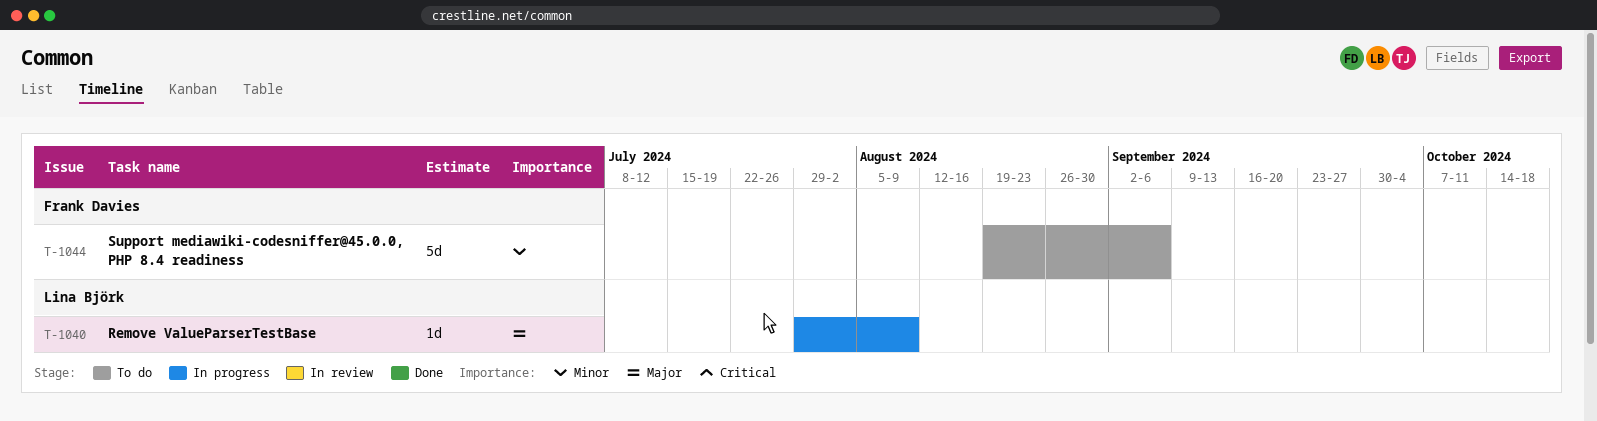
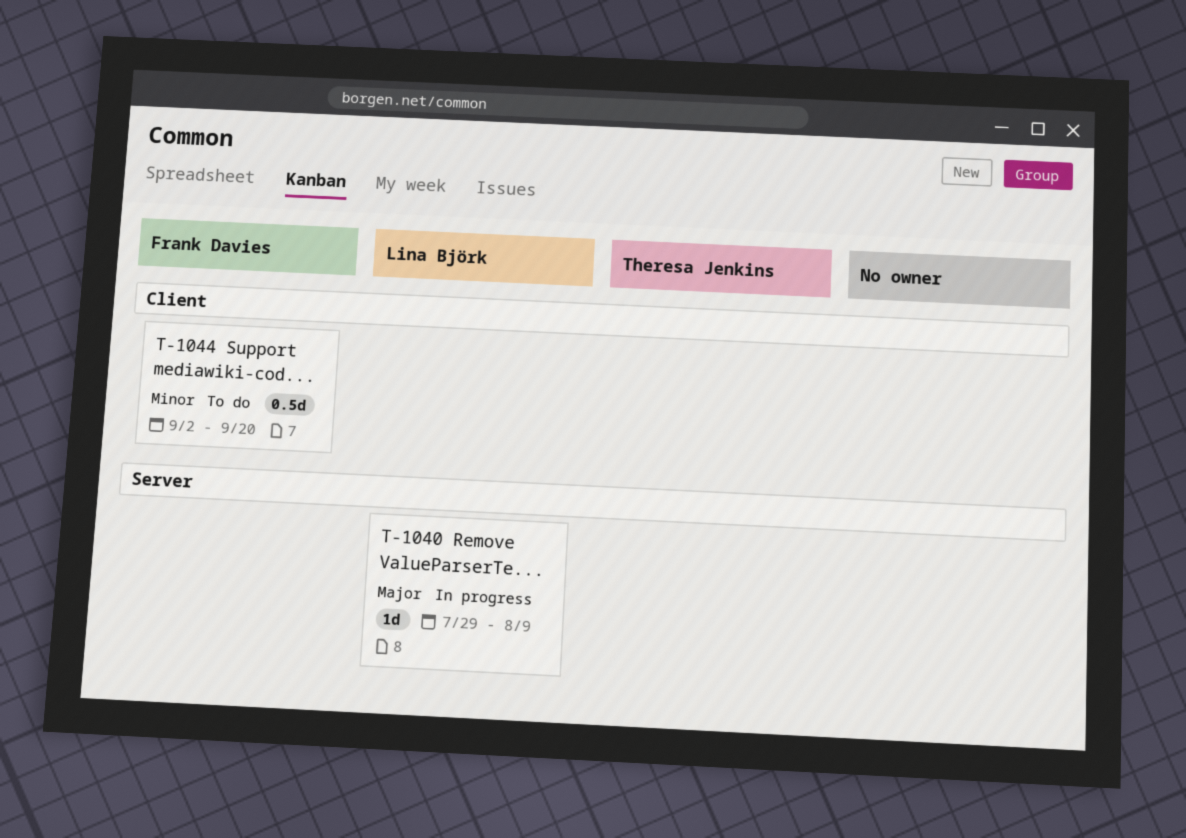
T-1044, estimate: 5d -> 0.5d
T-1044, start: Aug 19 -> Sep 2
T-1044, due: Sep 6 -> Sep 20

